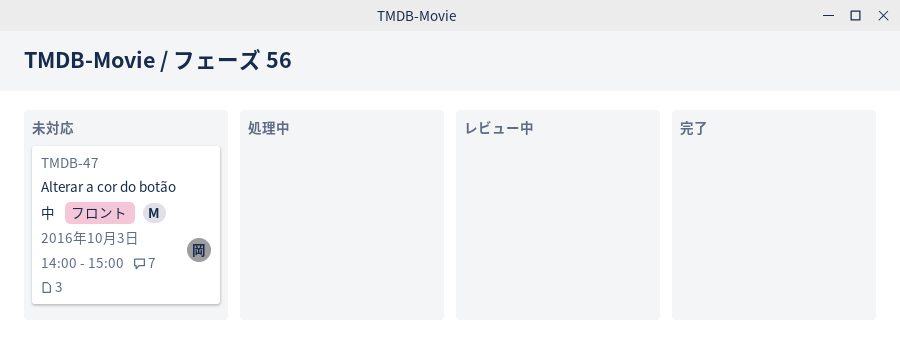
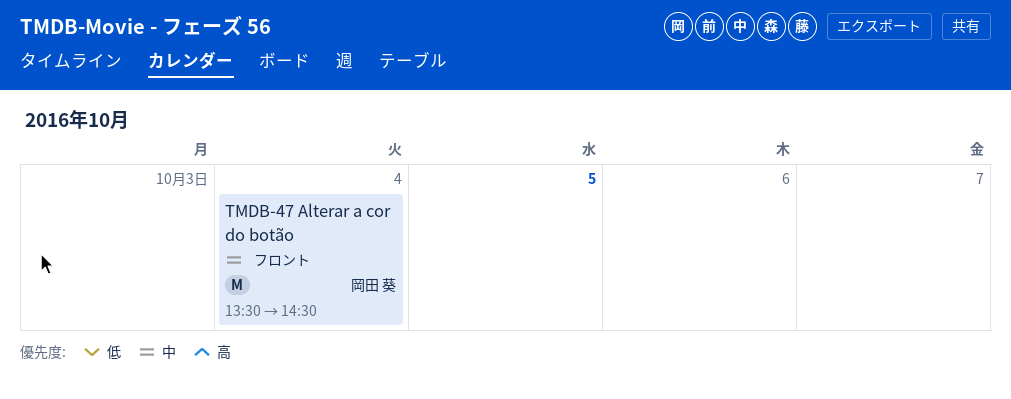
TMDB-47, day: Oct 3 -> Oct 4
TMDB-47, begins: 14:00 -> 13:30
TMDB-47, ends: 15:00 -> 14:30

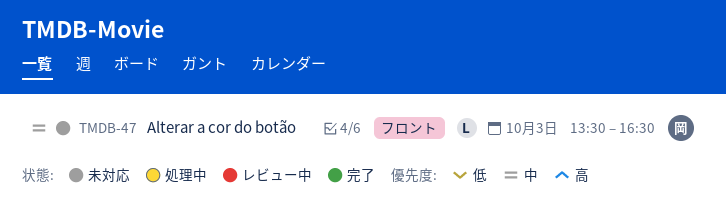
TMDB-47, estimate: M -> L
TMDB-47, day: Oct 4 -> Oct 3
TMDB-47, ends: 14:30 -> 16:30

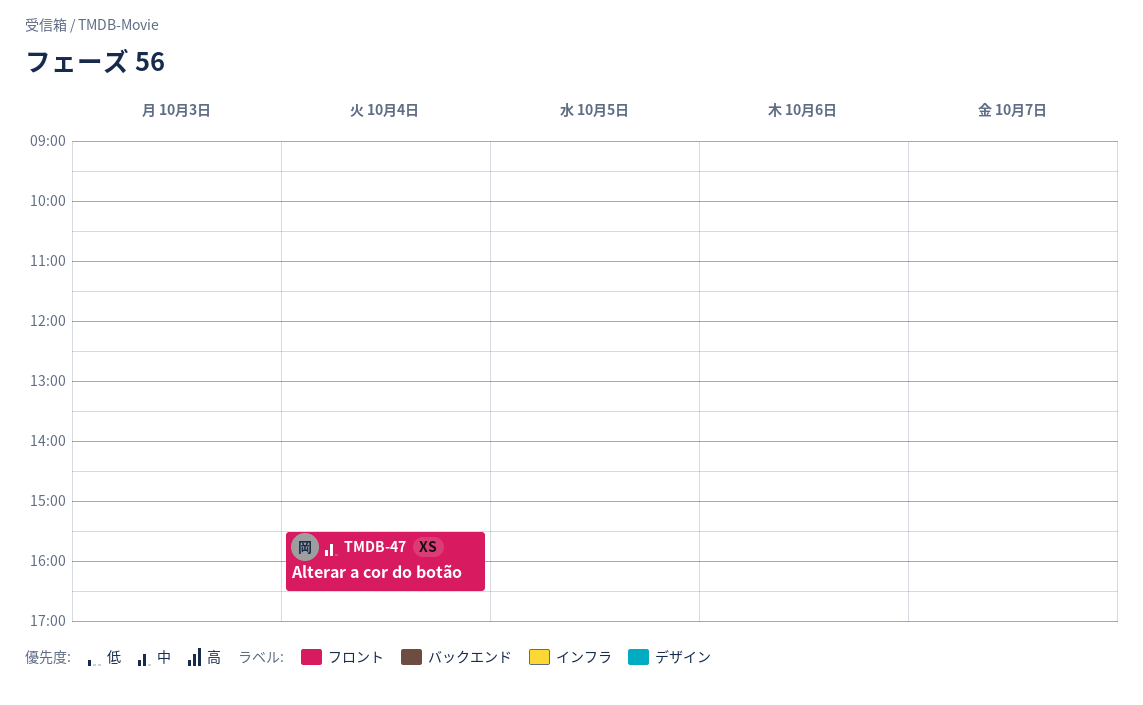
TMDB-47, estimate: L -> XS
TMDB-47, day: Oct 3 -> Oct 4
TMDB-47, begins: 13:30 -> 15:30

